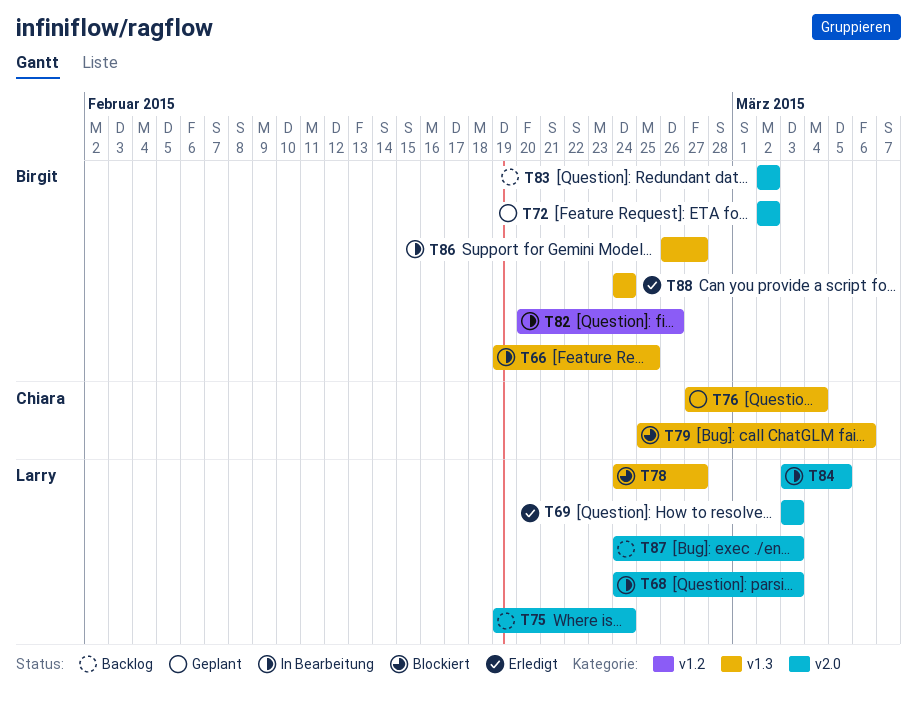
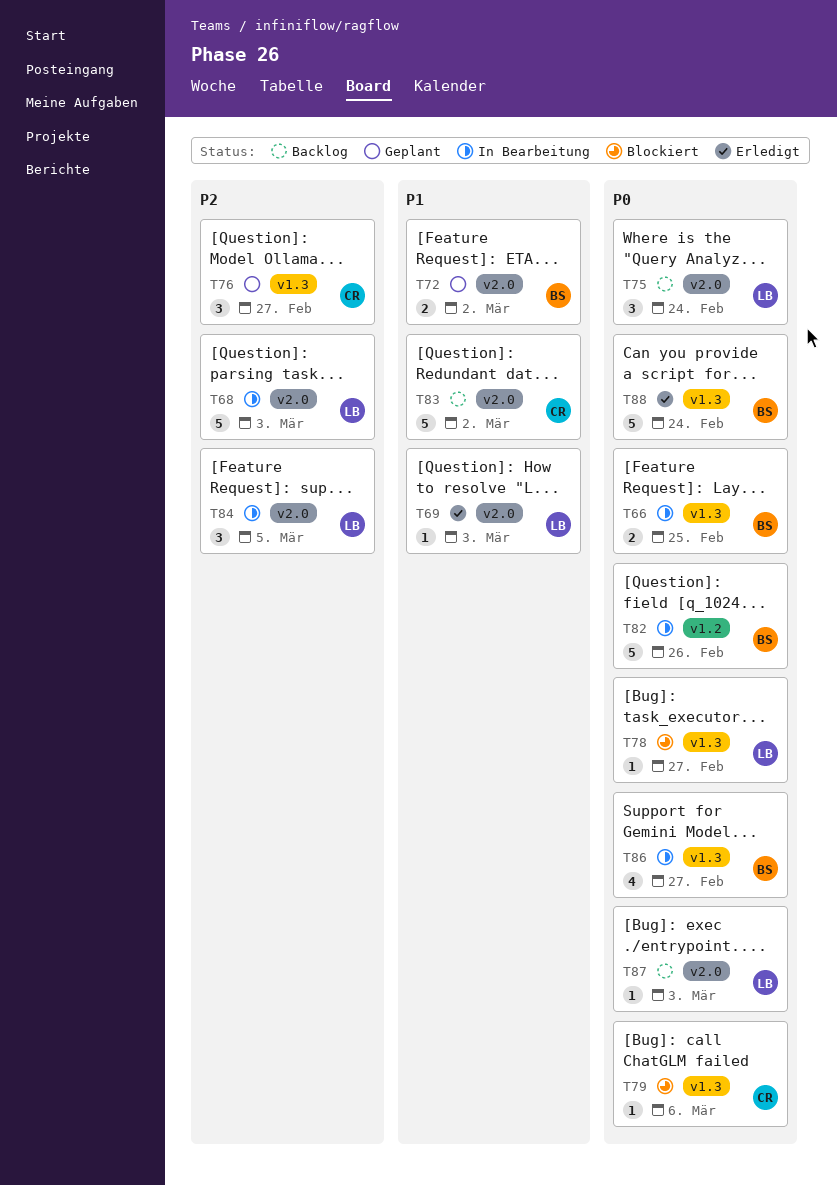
T76, due: Mar 4 -> Feb 27
T83, owner: Birgit -> Chiara

